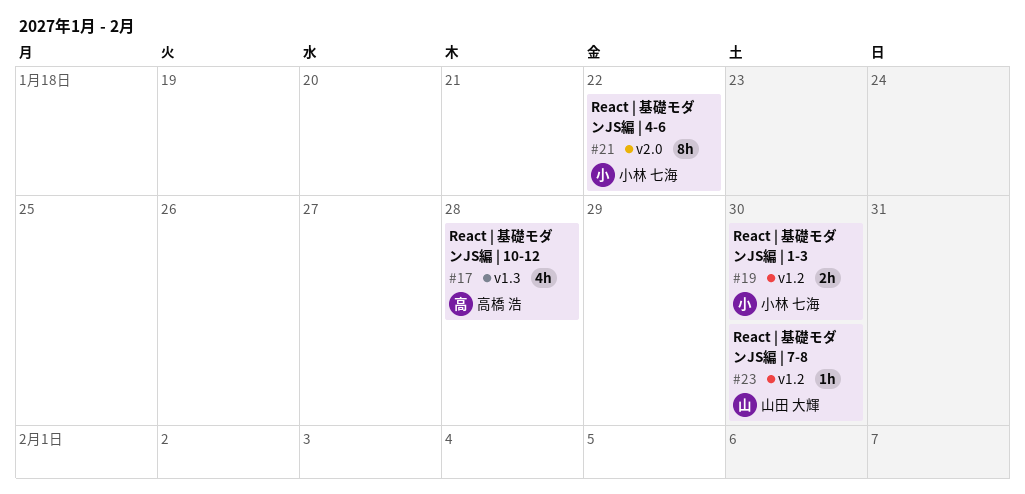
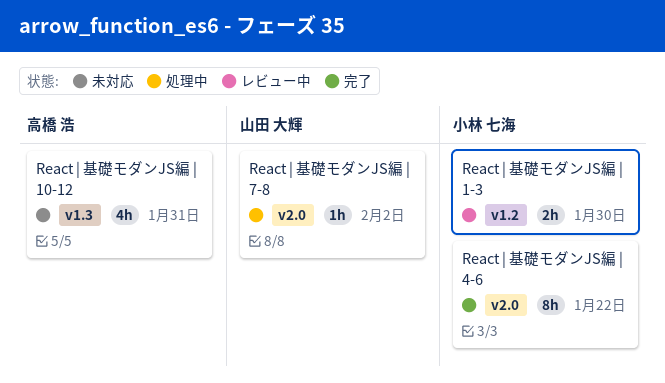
React | 基礎モダンJS編 | 10-12, due: Jan 28 -> Jan 31
React | 基礎モダンJS編 | 7-8, label: v1.2 -> v2.0
React | 基礎モダンJS編 | 7-8, due: Jan 30 -> Feb 2

